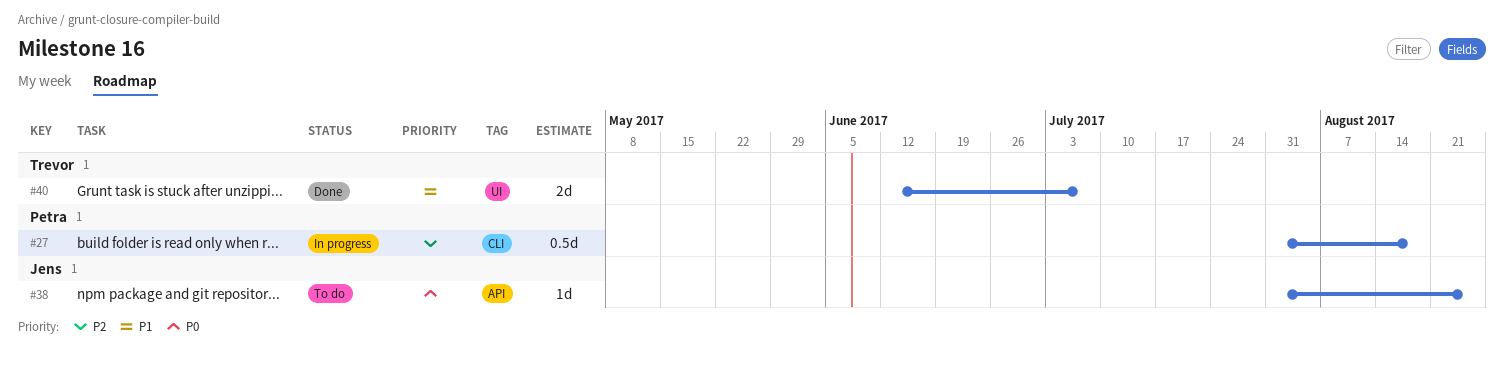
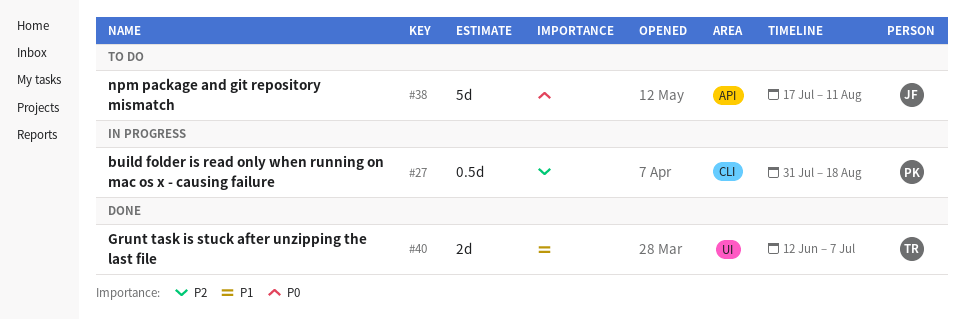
#38, estimate: 1d -> 5d
#38, start: Jul 31 -> Jul 17
#38, due: Aug 25 -> Aug 11

